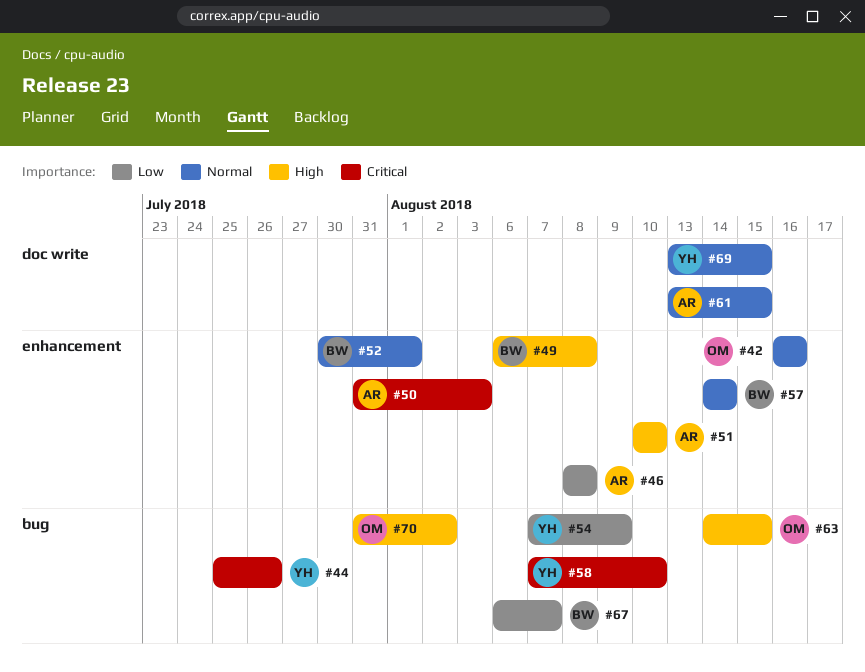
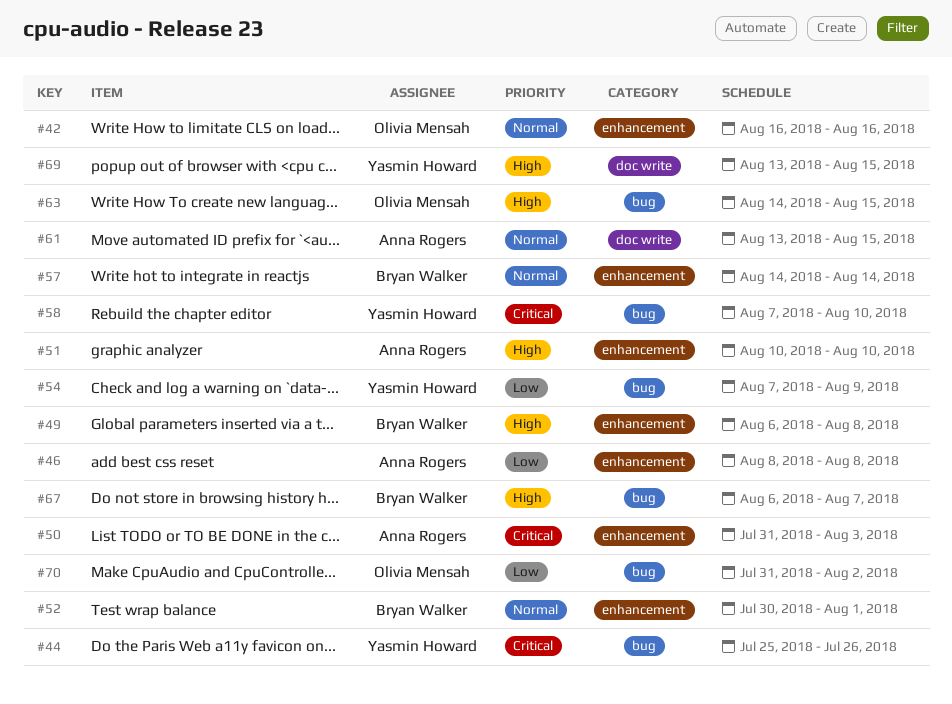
#67, priority: Low -> High
#69, priority: Normal -> High
#70, priority: High -> Low

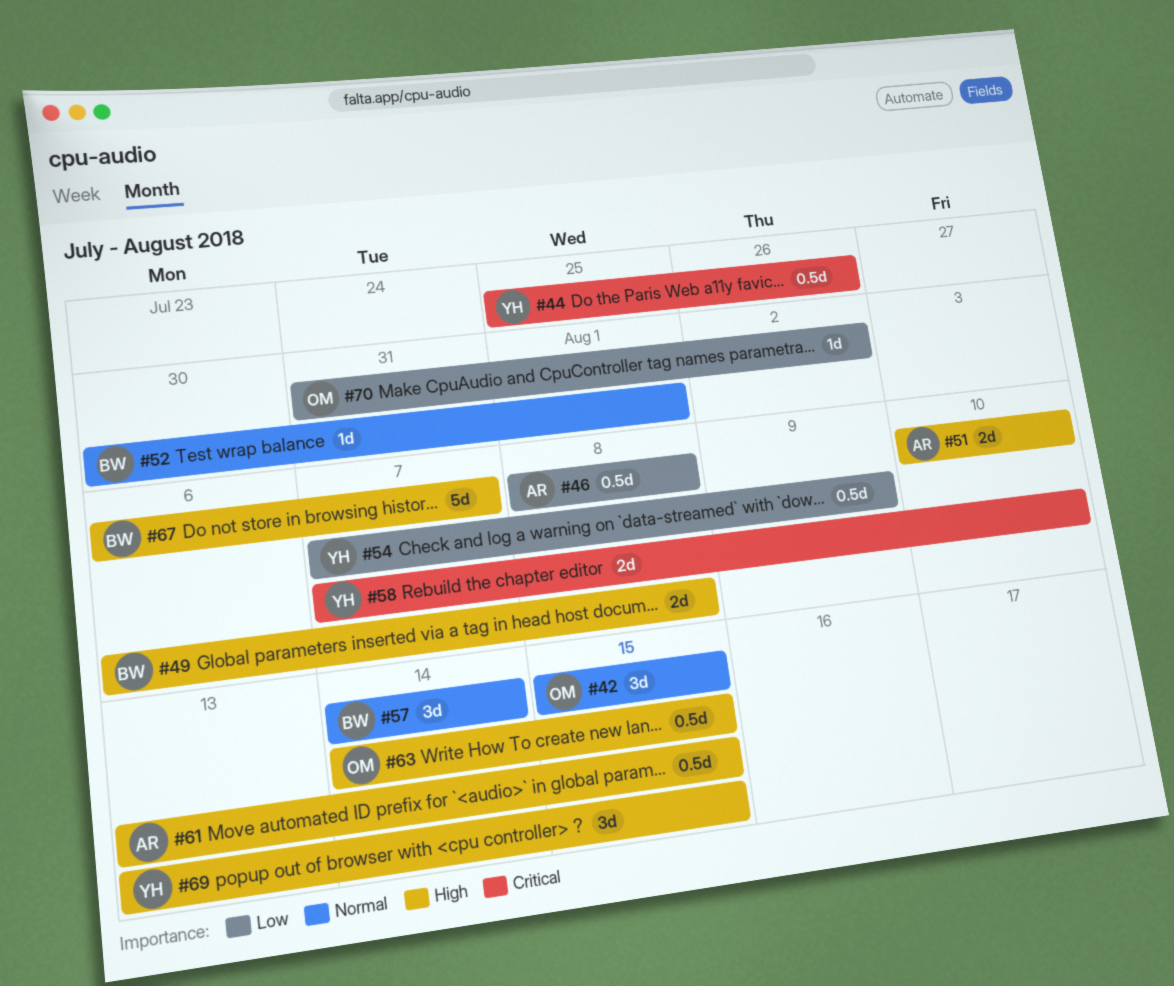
#42, start: Aug 16 -> Aug 15
#42, due: Aug 16 -> Aug 15
#50: present -> none
#61, priority: Normal -> High

